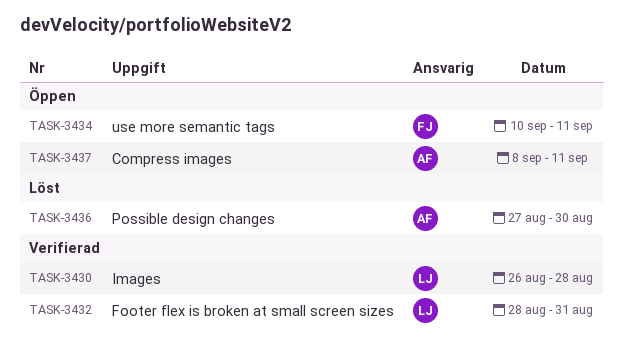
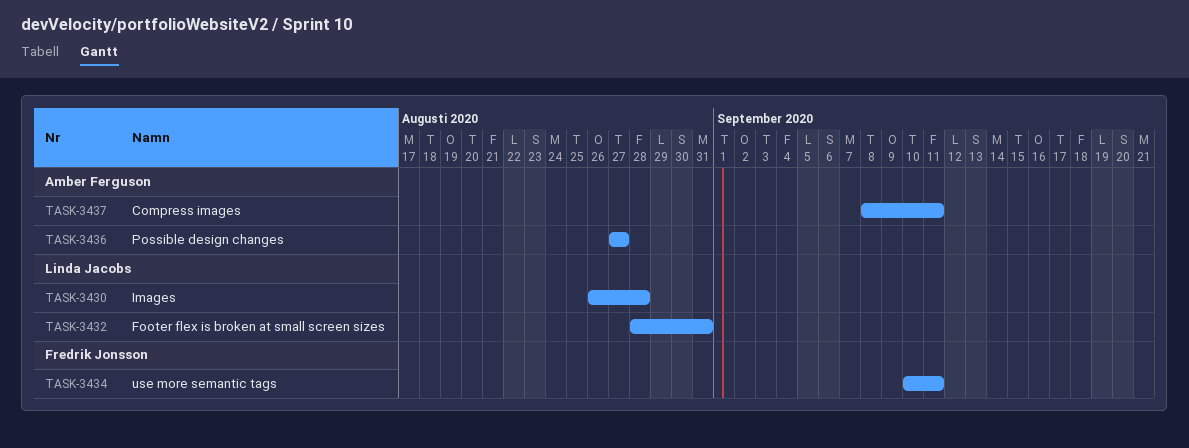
TASK-3436, due: Aug 30 -> Aug 27

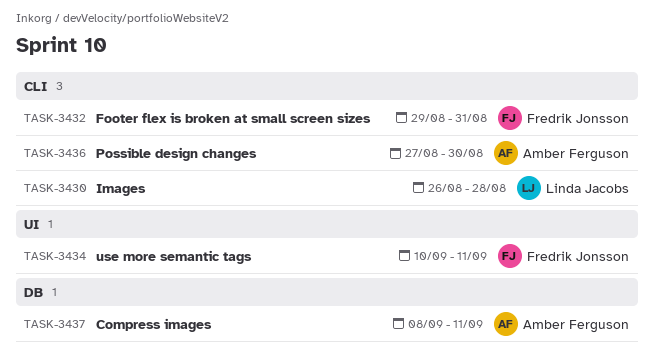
TASK-3432, owner: Linda Jacobs -> Fredrik Jonsson
TASK-3432, start: Aug 28 -> Aug 29
TASK-3436, due: Aug 27 -> Aug 30

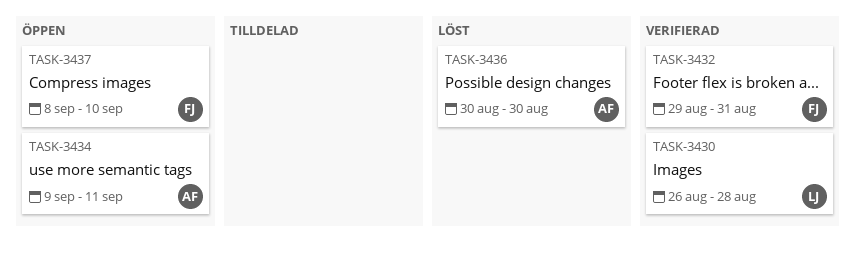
TASK-3434, owner: Fredrik Jonsson -> Amber Ferguson
TASK-3434, start: Sep 10 -> Sep 9
TASK-3436, start: Aug 27 -> Aug 30
TASK-3437, owner: Amber Ferguson -> Fredrik Jonsson
TASK-3437, due: Sep 11 -> Sep 10

